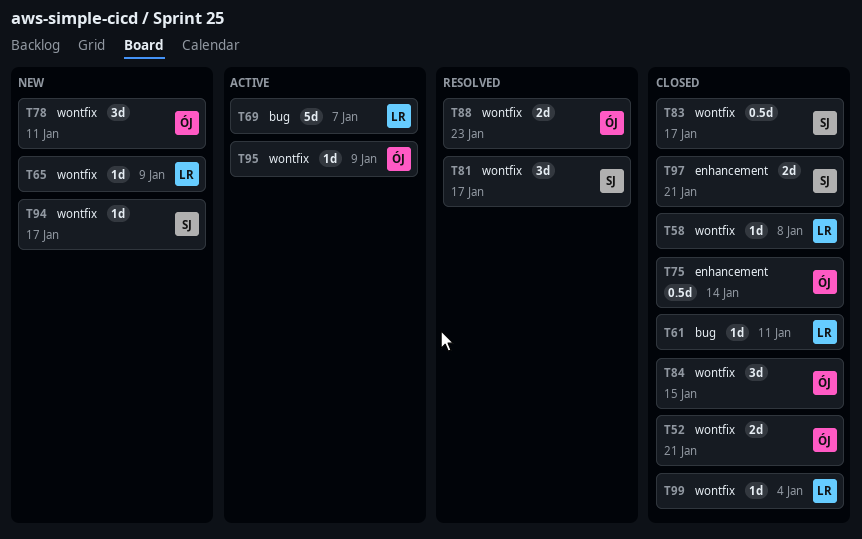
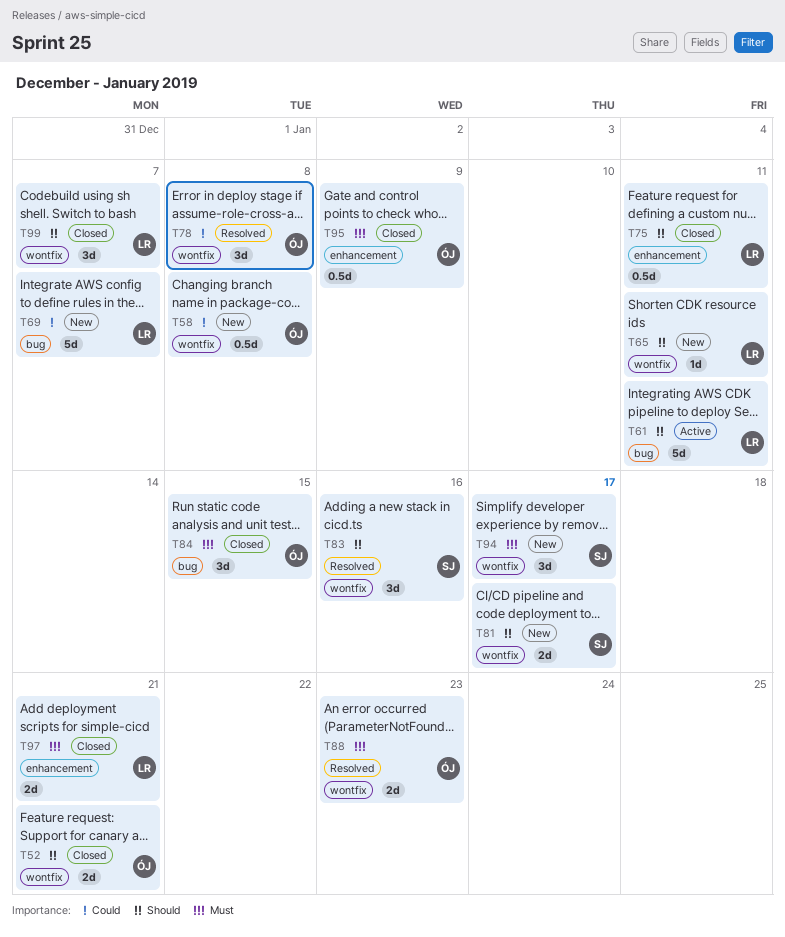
T58, status: Closed -> New
T58, owner: LR -> ÓJ
T58, estimate: 1d -> 0.5d
T61, status: Closed -> Active
T61, estimate: 1d -> 5d
T65, due: Jan 9 -> Jan 11
T69, status: Active -> New
T75, owner: ÓJ -> LR
T75, due: Jan 14 -> Jan 11
T78, status: New -> Resolved
T78, due: Jan 11 -> Jan 8
T81, status: Resolved -> New
T81, estimate: 3d -> 2d
T83, status: Closed -> Resolved
T83, estimate: 0.5d -> 3d
T83, due: Jan 17 -> Jan 16
T84, label: wontfix -> bug
T94, estimate: 1d -> 3d
T95, status: Active -> Closed
T95, label: wontfix -> enhancement
T95, estimate: 1d -> 0.5d
T97, owner: SJ -> LR
T99, estimate: 1d -> 3d
T99, due: Jan 4 -> Jan 7

